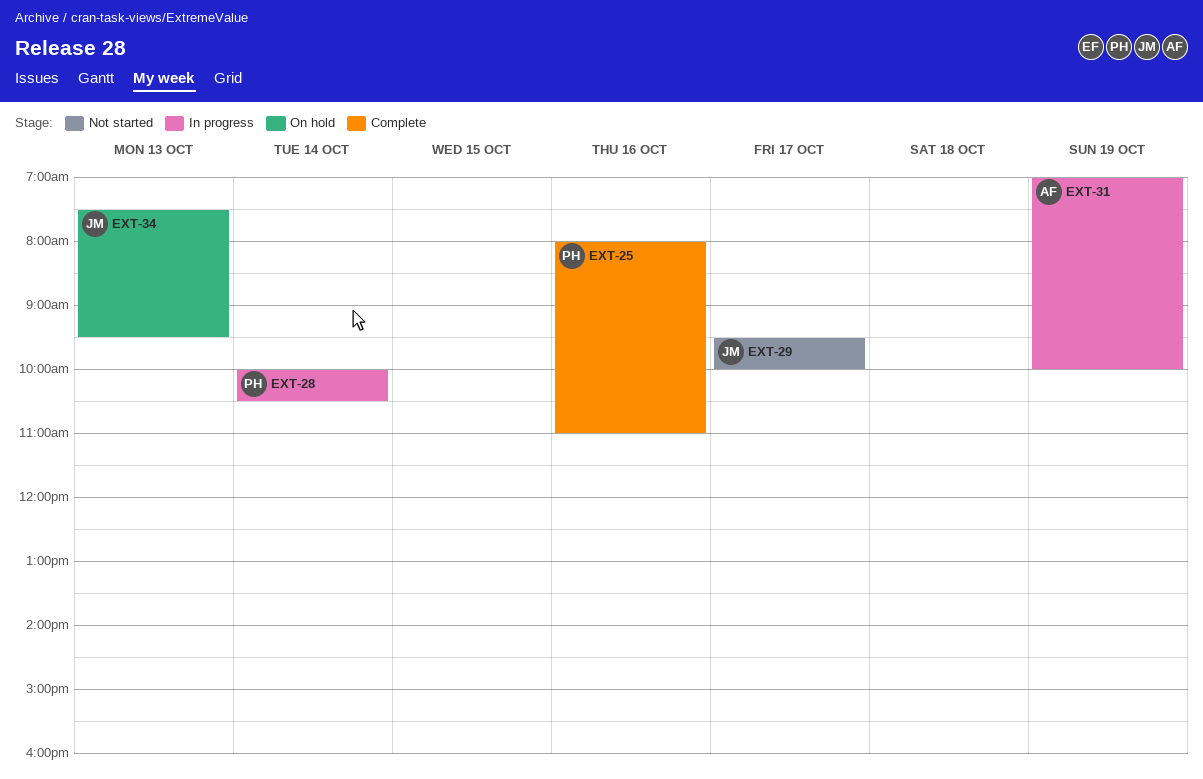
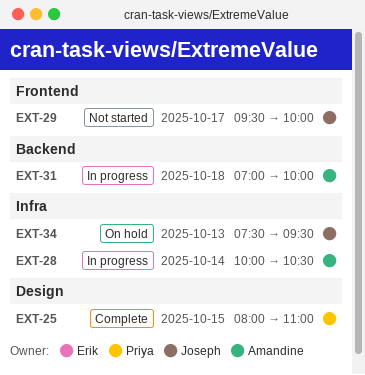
EXT-25, day: Oct 16 -> Oct 15
EXT-28, owner: Priya -> Amandine
EXT-31, day: Oct 19 -> Oct 18

